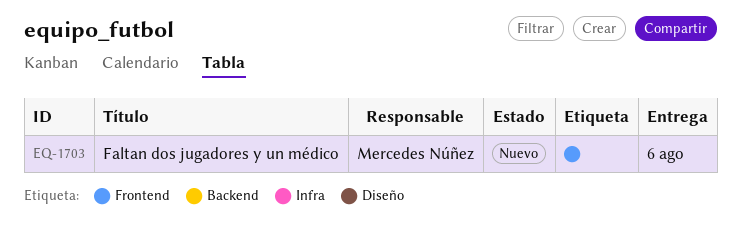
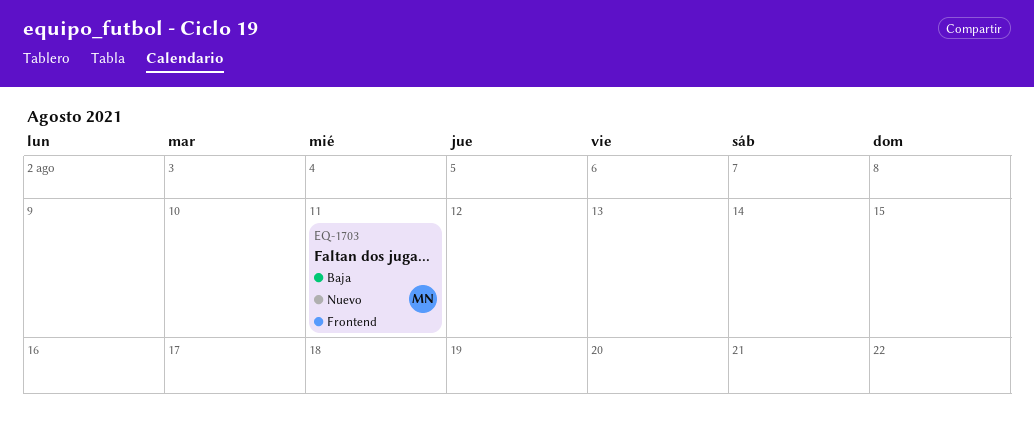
EQ-1703, due: Aug 6 -> Aug 11

